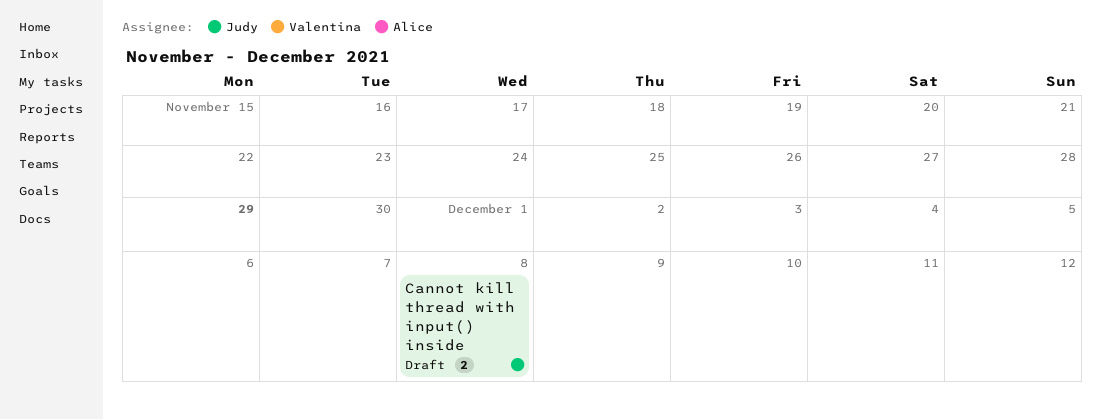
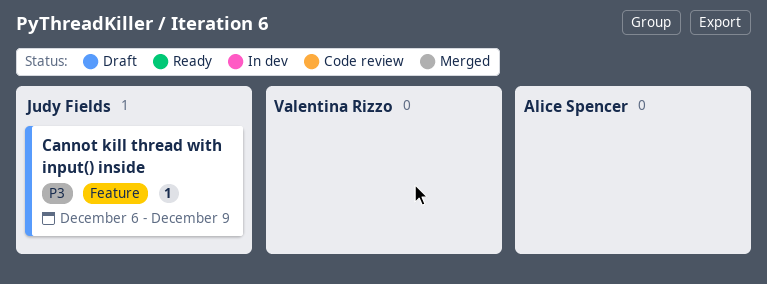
Cannot kill thread with input() inside, estimate: 2 -> 1
Cannot kill thread with input() inside, due: Dec 8 -> Dec 9

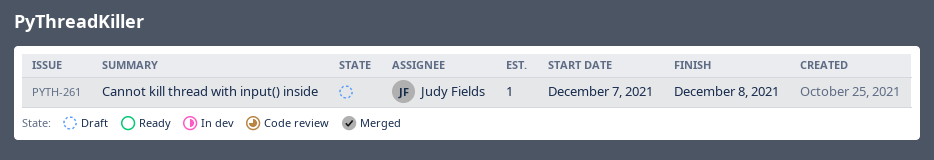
Cannot kill thread with input() inside, start: Dec 6 -> Dec 7
Cannot kill thread with input() inside, due: Dec 9 -> Dec 8

